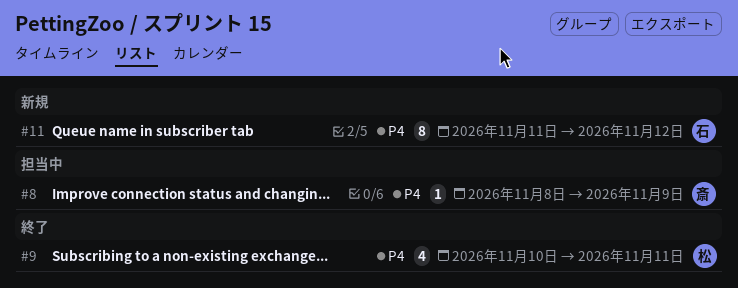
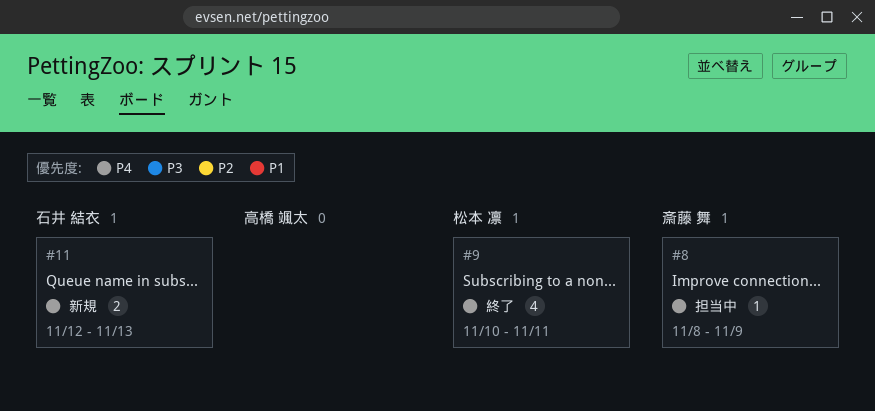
#11, estimate: 8 -> 2
#11, start: Nov 11 -> Nov 12
#11, due: Nov 12 -> Nov 13

